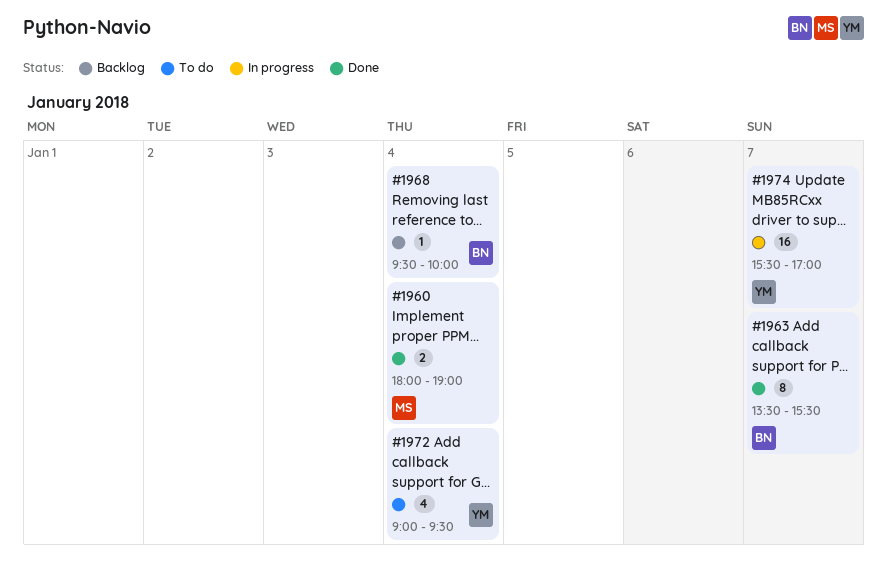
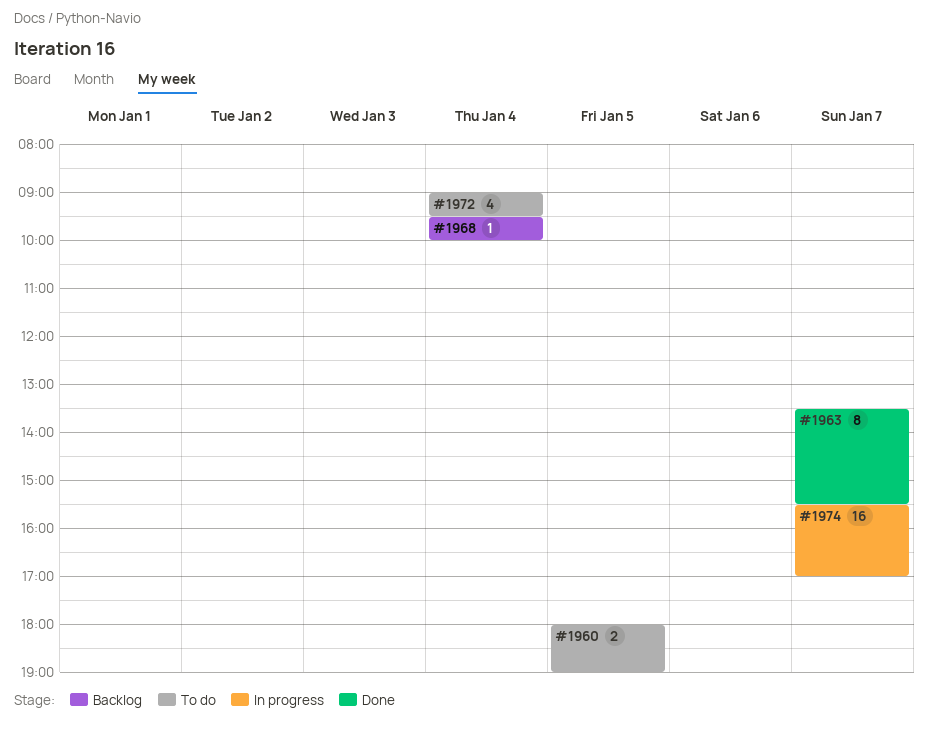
#1960, status: Done -> To do
#1960, day: Jan 4 -> Jan 5

